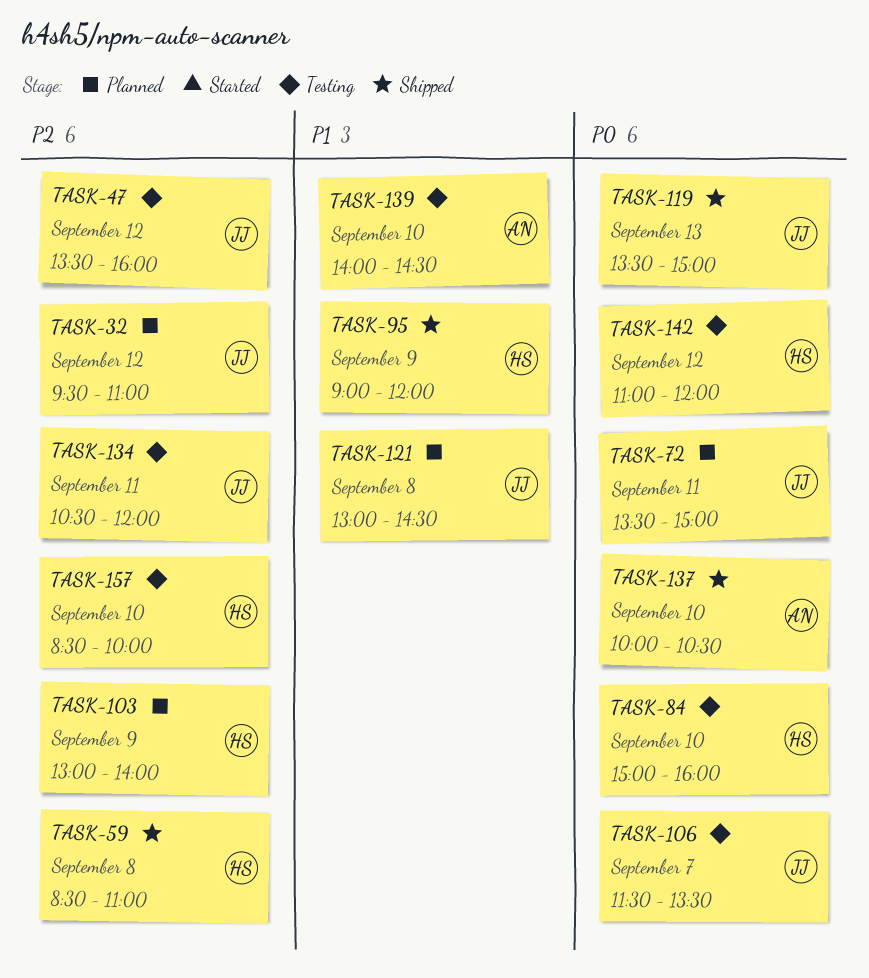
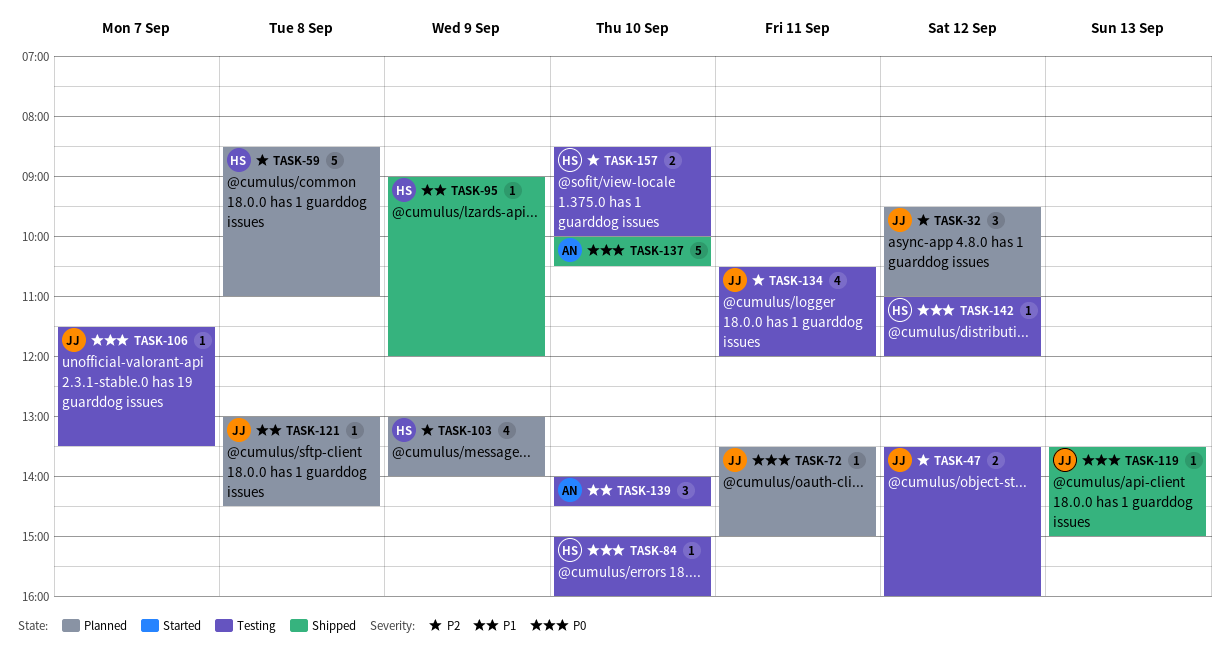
TASK-59, status: Shipped -> Planned

